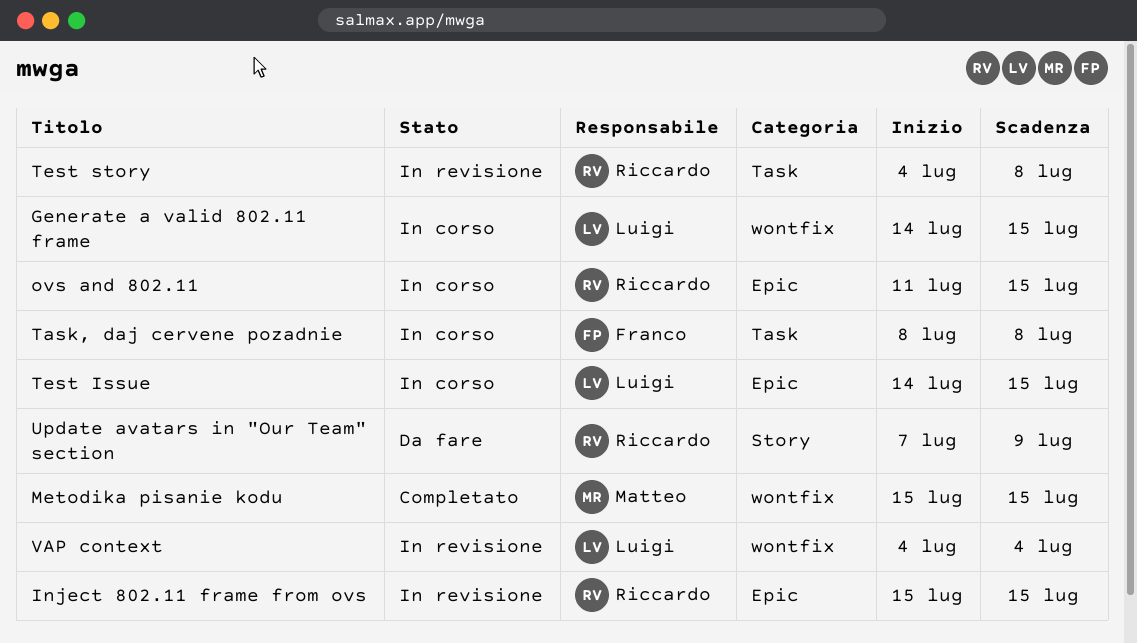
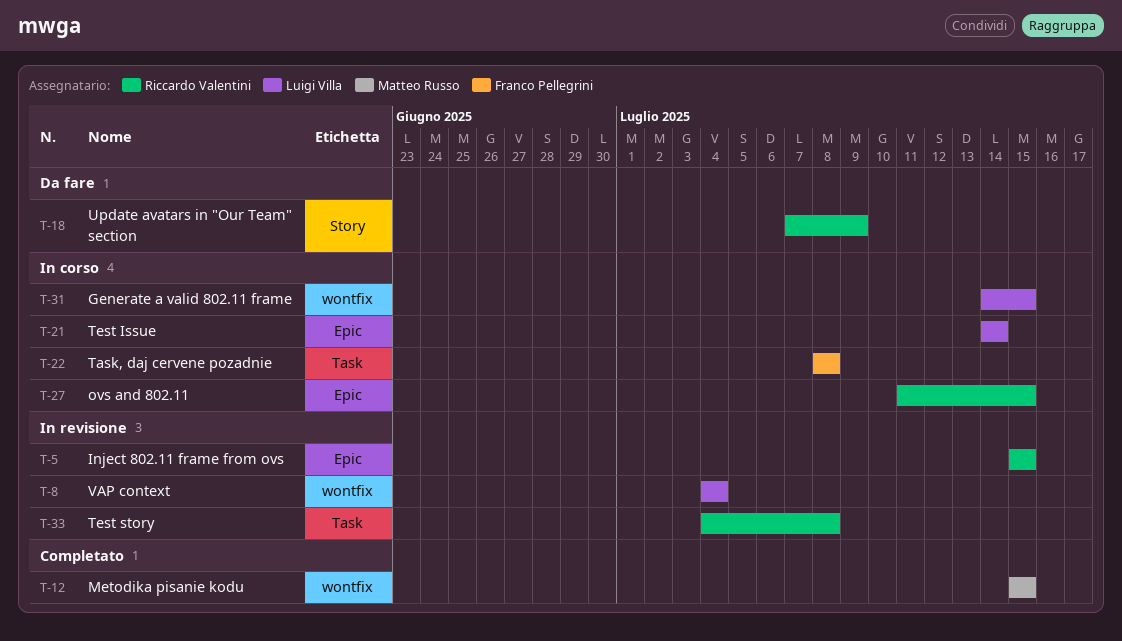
Test Issue, due: Jul 15 -> Jul 14

